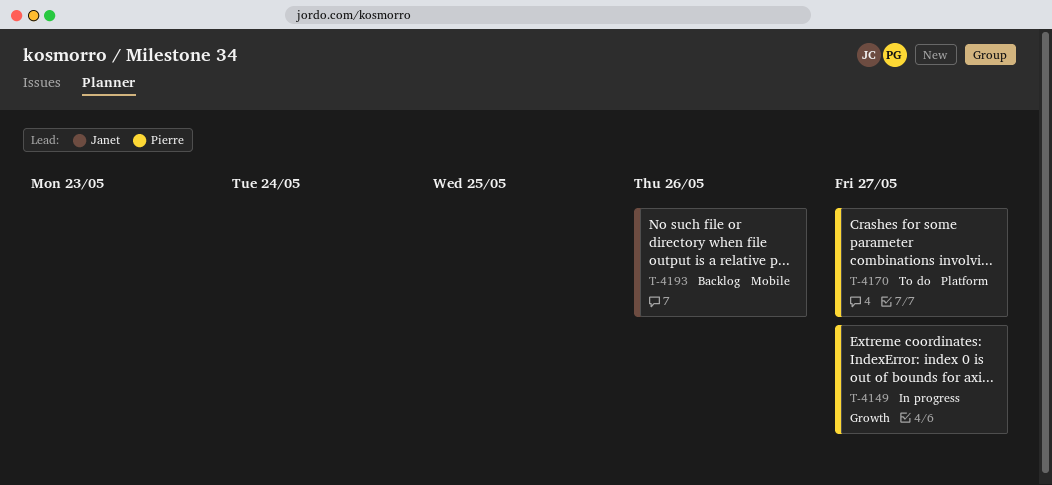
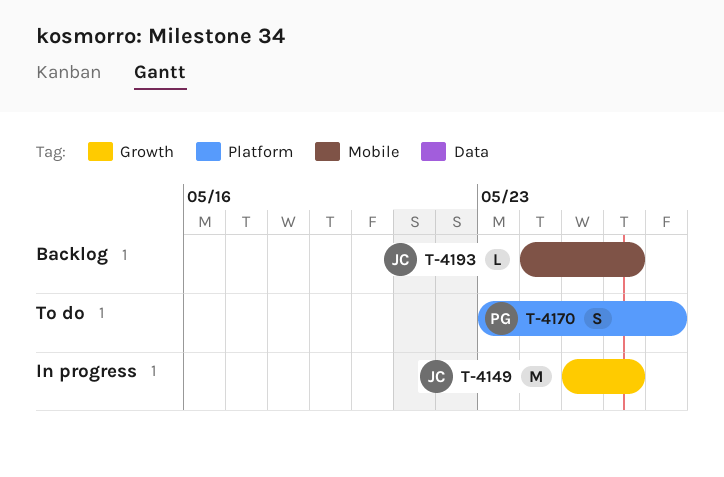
T-4149, owner: Pierre -> Janet
T-4149, due: May 27 -> May 26

